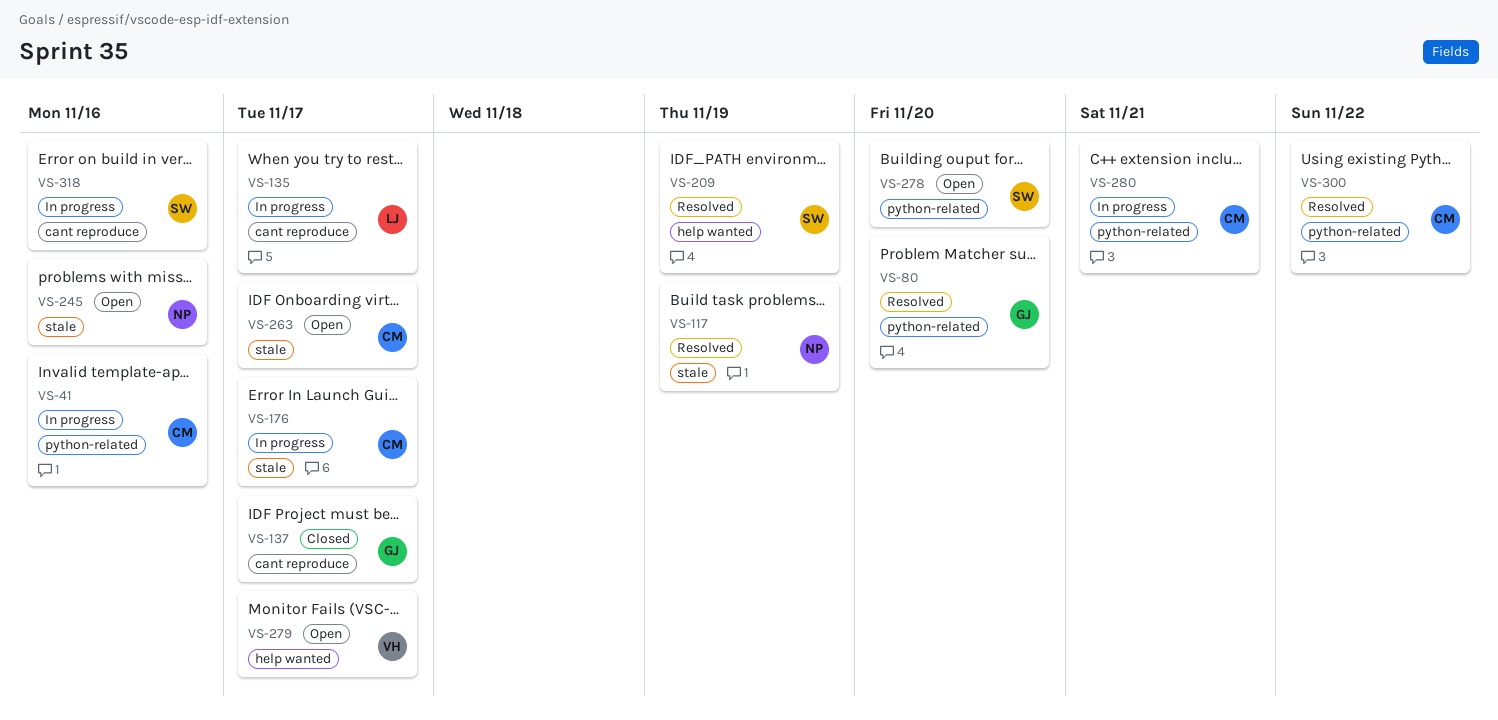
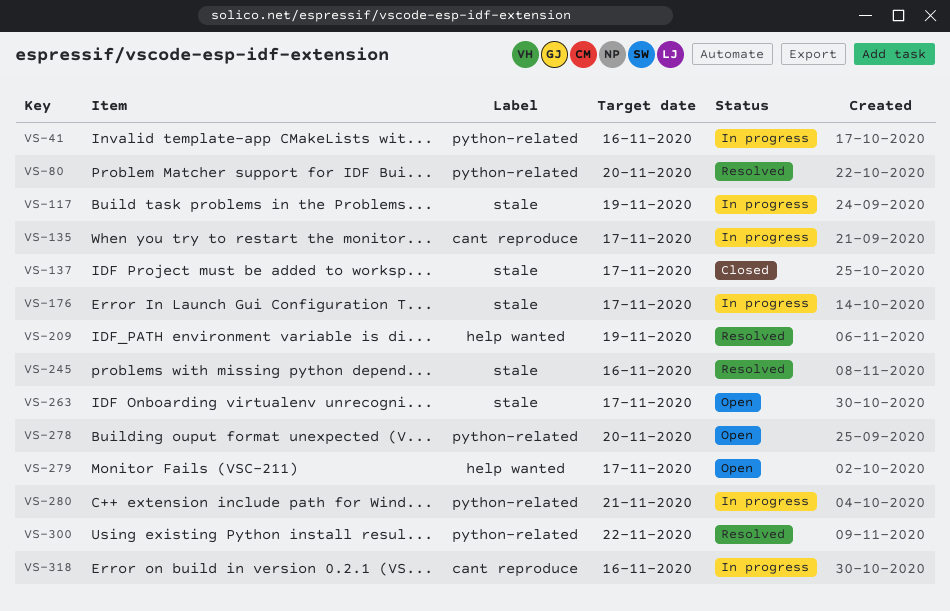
VS-117, status: Resolved -> In progress
VS-137, label: cant reproduce -> stale
VS-245, status: Open -> Resolved

